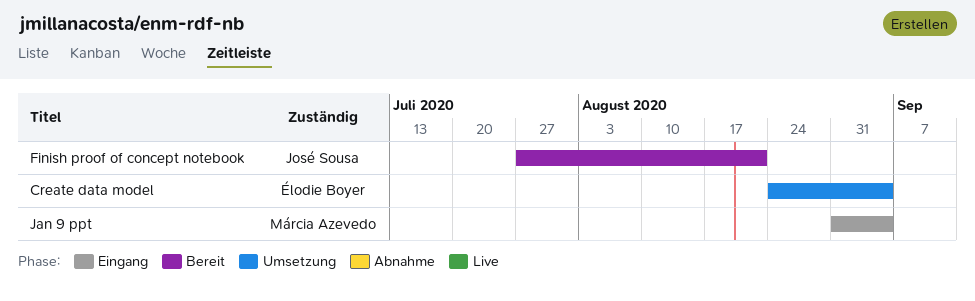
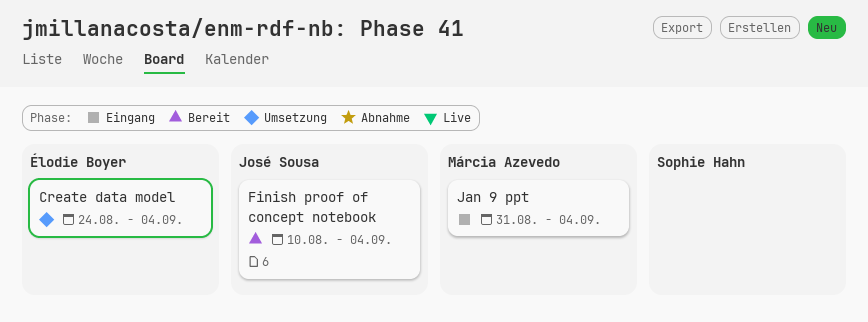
Finish proof of concept notebook, start: Jul 27 -> Aug 10
Finish proof of concept notebook, due: Aug 21 -> Sep 4

